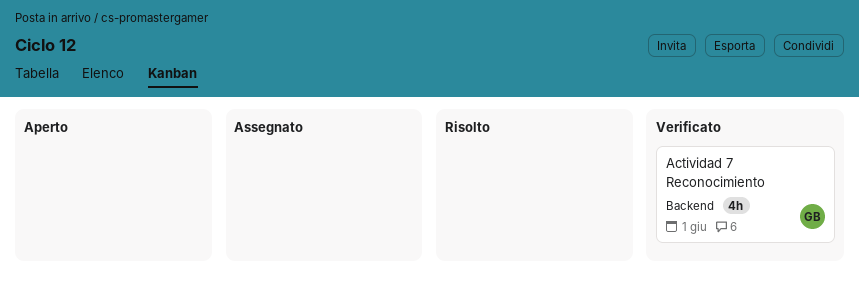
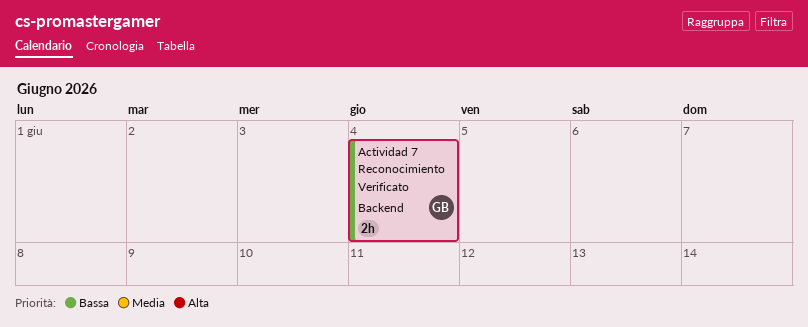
Actividad 7 Reconocimiento, estimate: 4h -> 2h
Actividad 7 Reconocimiento, due: Jun 1 -> Jun 4

